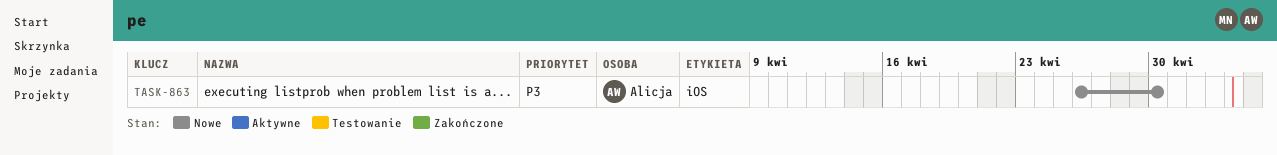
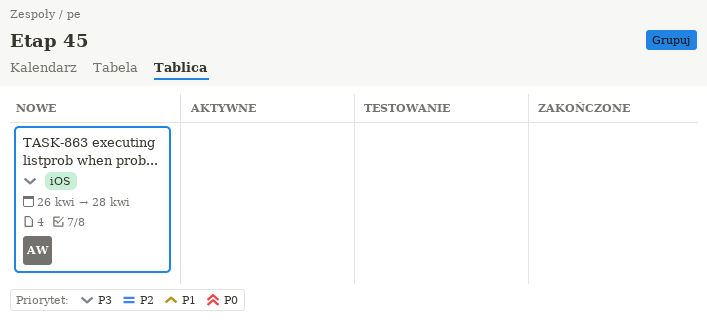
TASK-863, due: Apr 30 -> Apr 28

